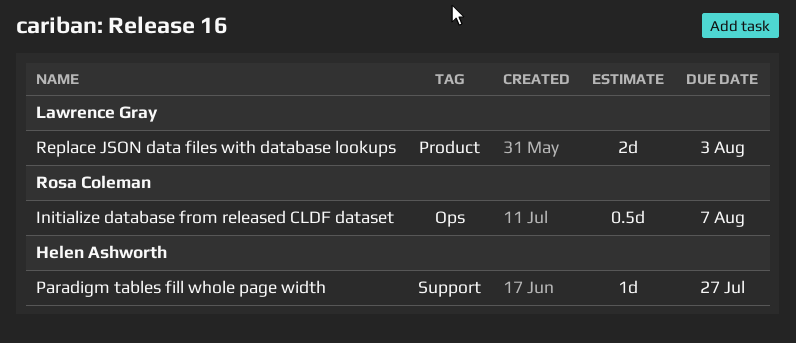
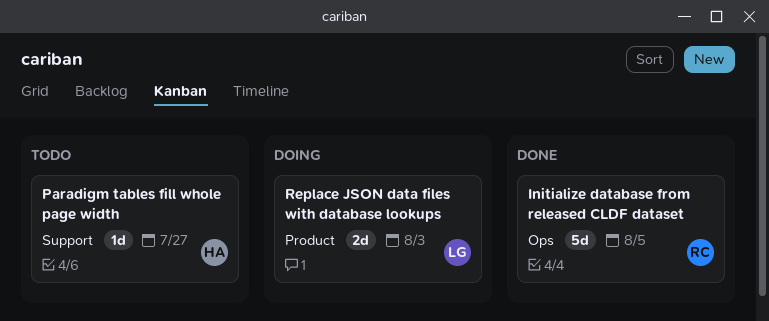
Initialize database from released CLDF dataset, estimate: 0.5d -> 5d
Initialize database from released CLDF dataset, due: Aug 7 -> Aug 5

